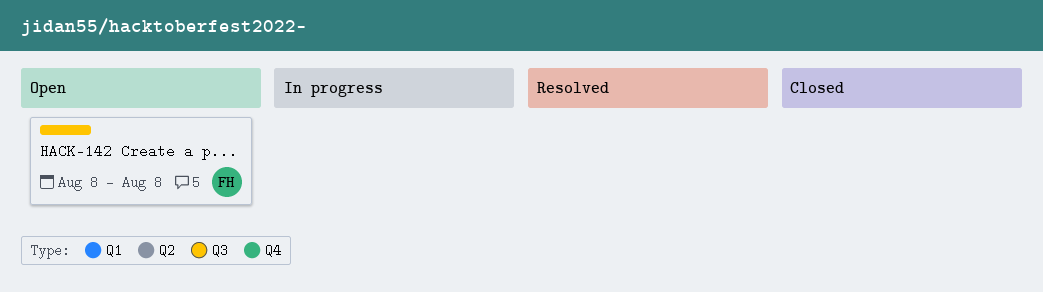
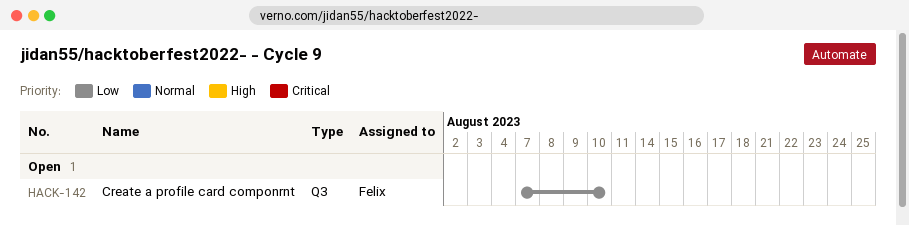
HACK-142, start: Aug 8 -> Aug 7
HACK-142, due: Aug 8 -> Aug 10

